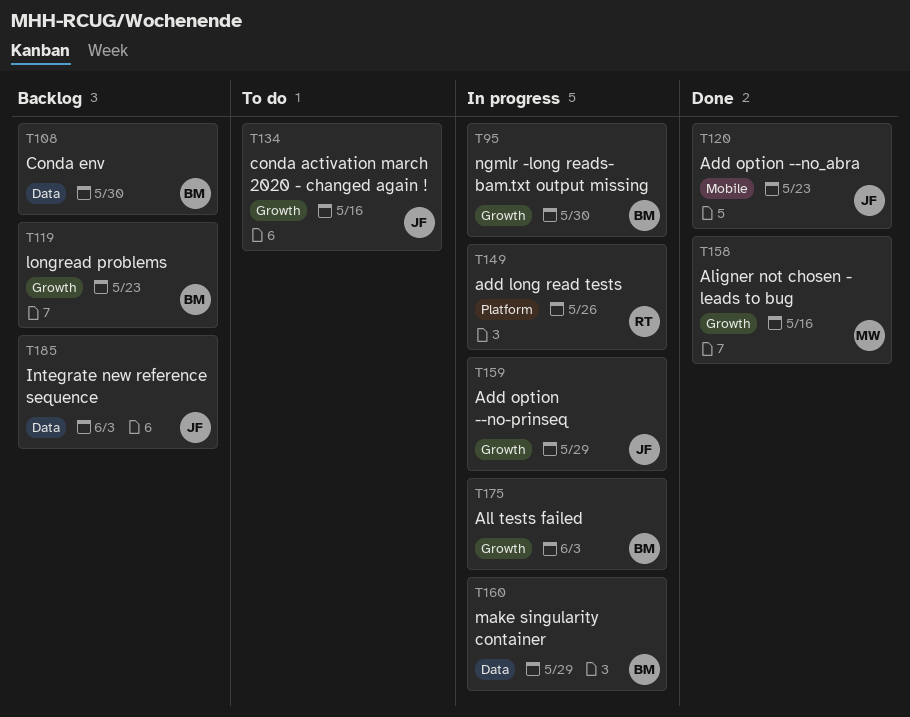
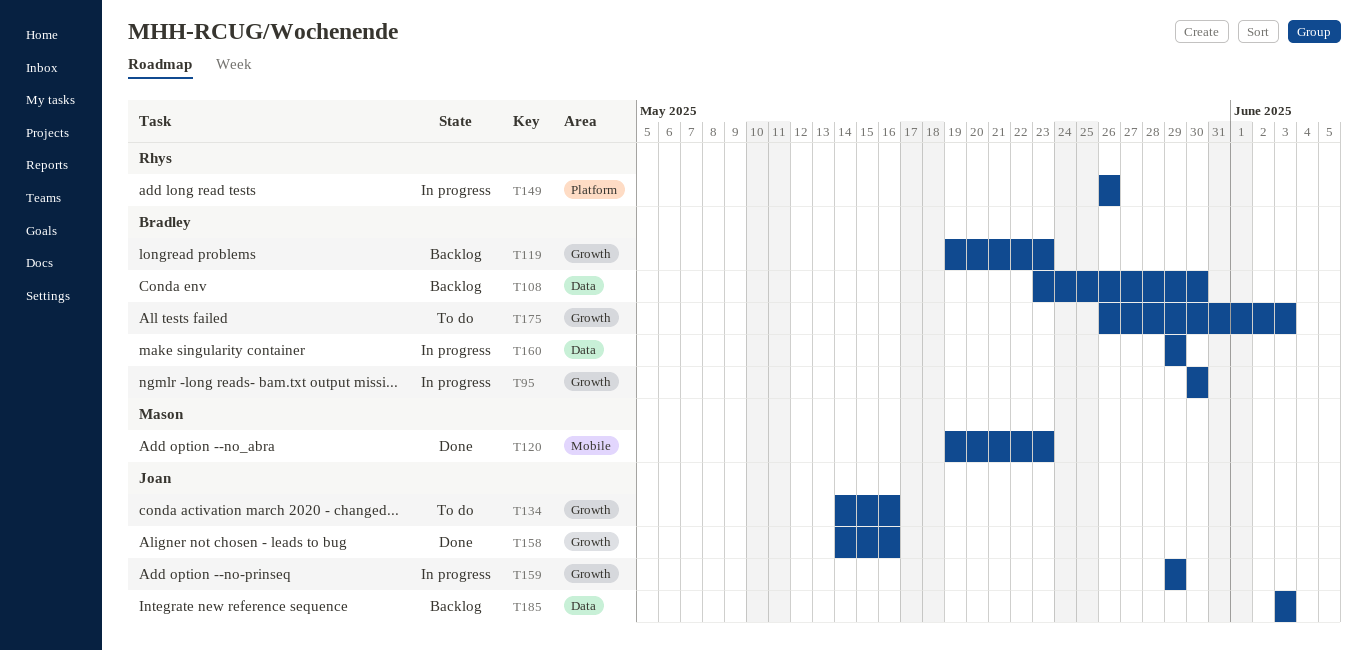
T120, owner: Joan -> Mason
T158, owner: Mason -> Joan
T175, status: In progress -> To do

